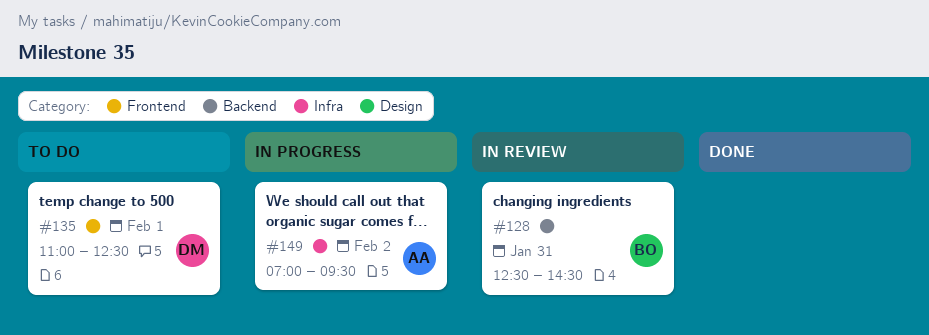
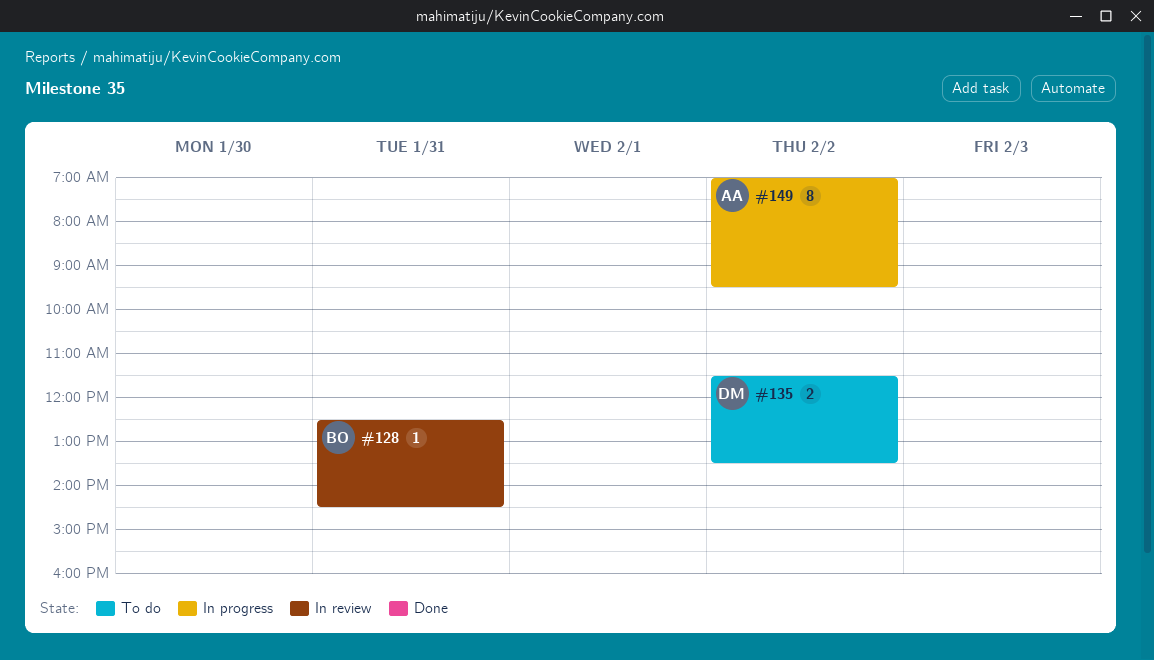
#135, day: Feb 1 -> Feb 2
#135, begins: 11:00 -> 11:30
#135, ends: 12:30 -> 13:30

